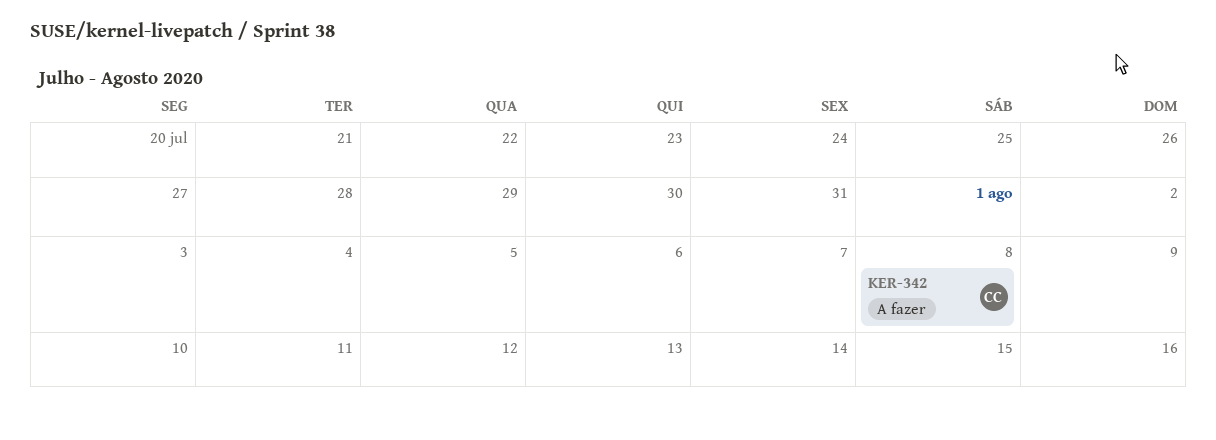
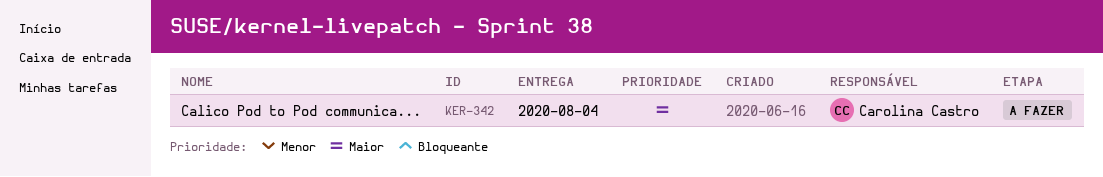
KER-342, due: Aug 8 -> Aug 4

